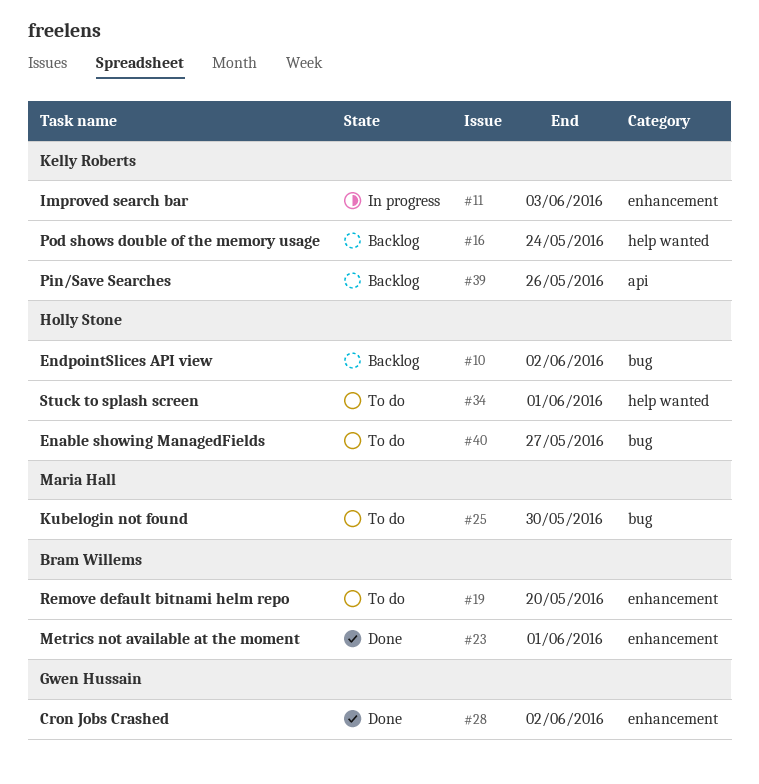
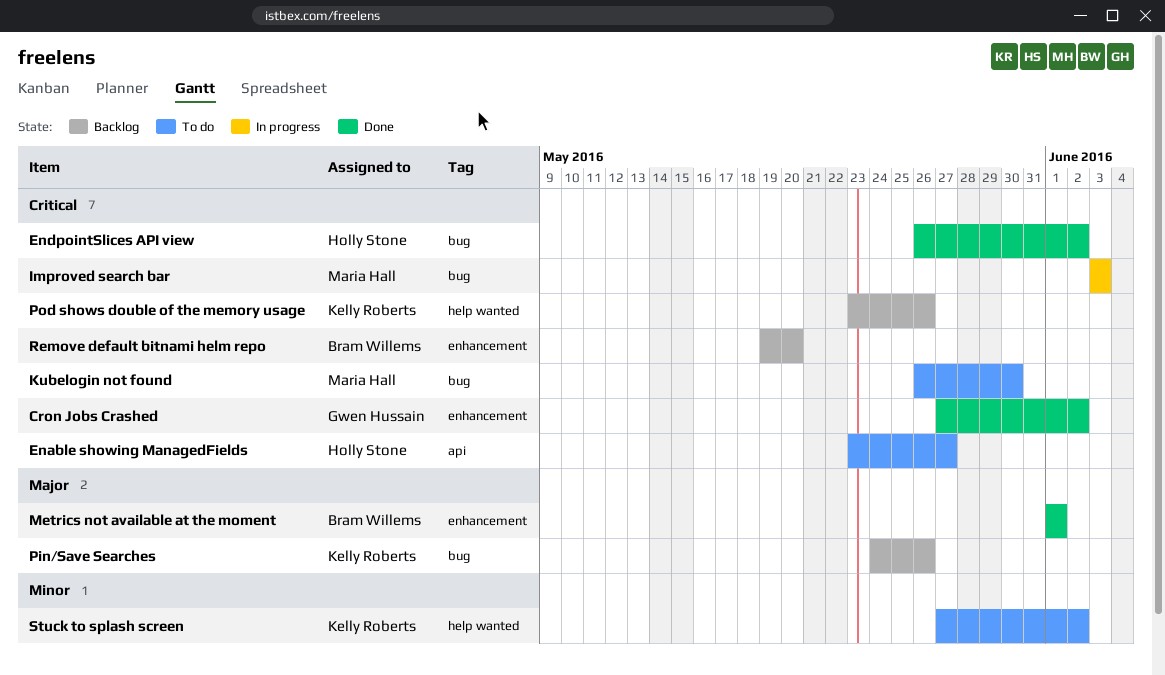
Enable showing ManagedFields, label: bug -> api
EndpointSlices API view, status: Backlog -> Done
Improved search bar, owner: Kelly Roberts -> Maria Hall
Improved search bar, label: enhancement -> bug
Pin/Save Searches, label: api -> bug
Pod shows double of the memory usage, due: May 24 -> May 26
Remove default bitnami helm repo, status: To do -> Backlog
Stuck to splash screen, owner: Holly Stone -> Kelly Roberts
Stuck to splash screen, due: Jun 1 -> Jun 2

